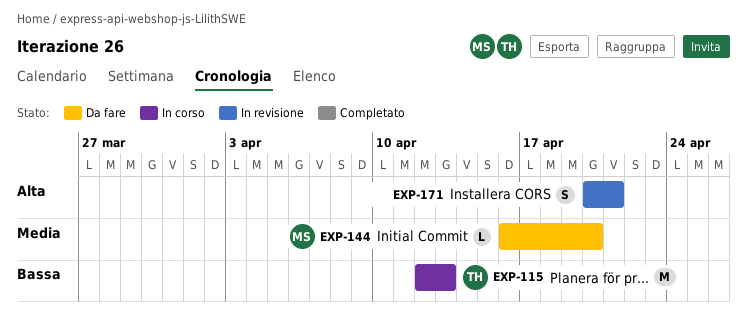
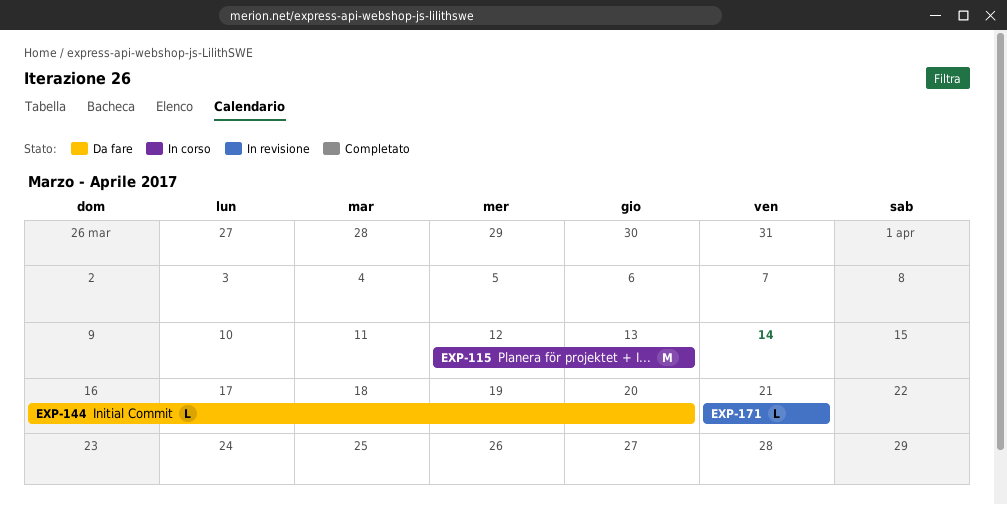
EXP-171, estimate: S -> L
EXP-171, start: Apr 20 -> Apr 21

